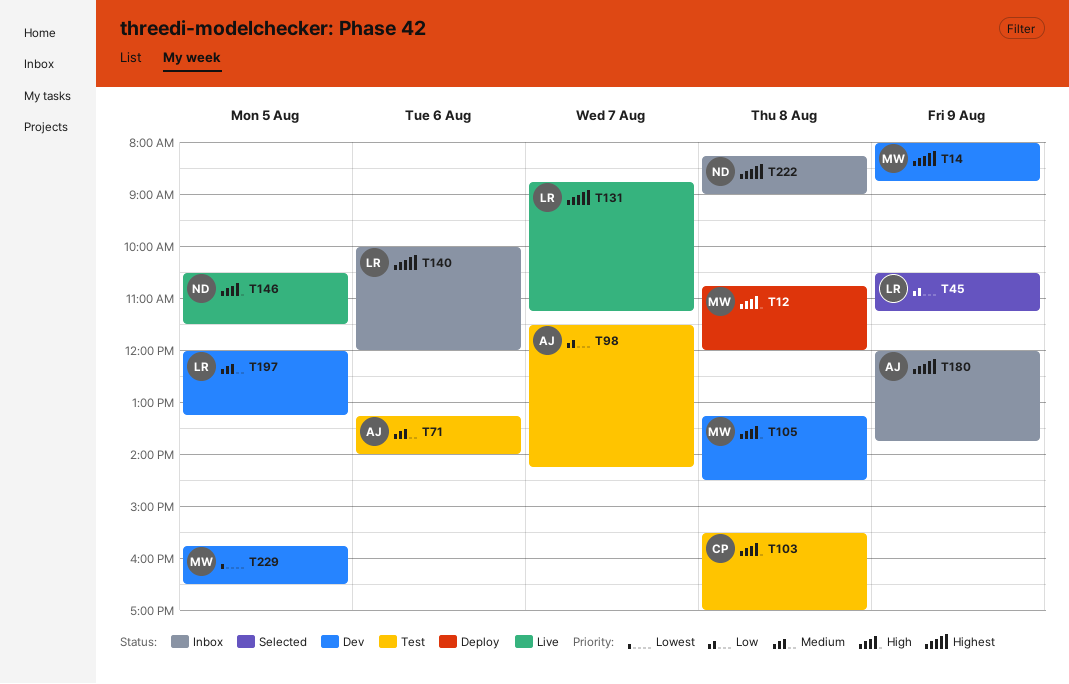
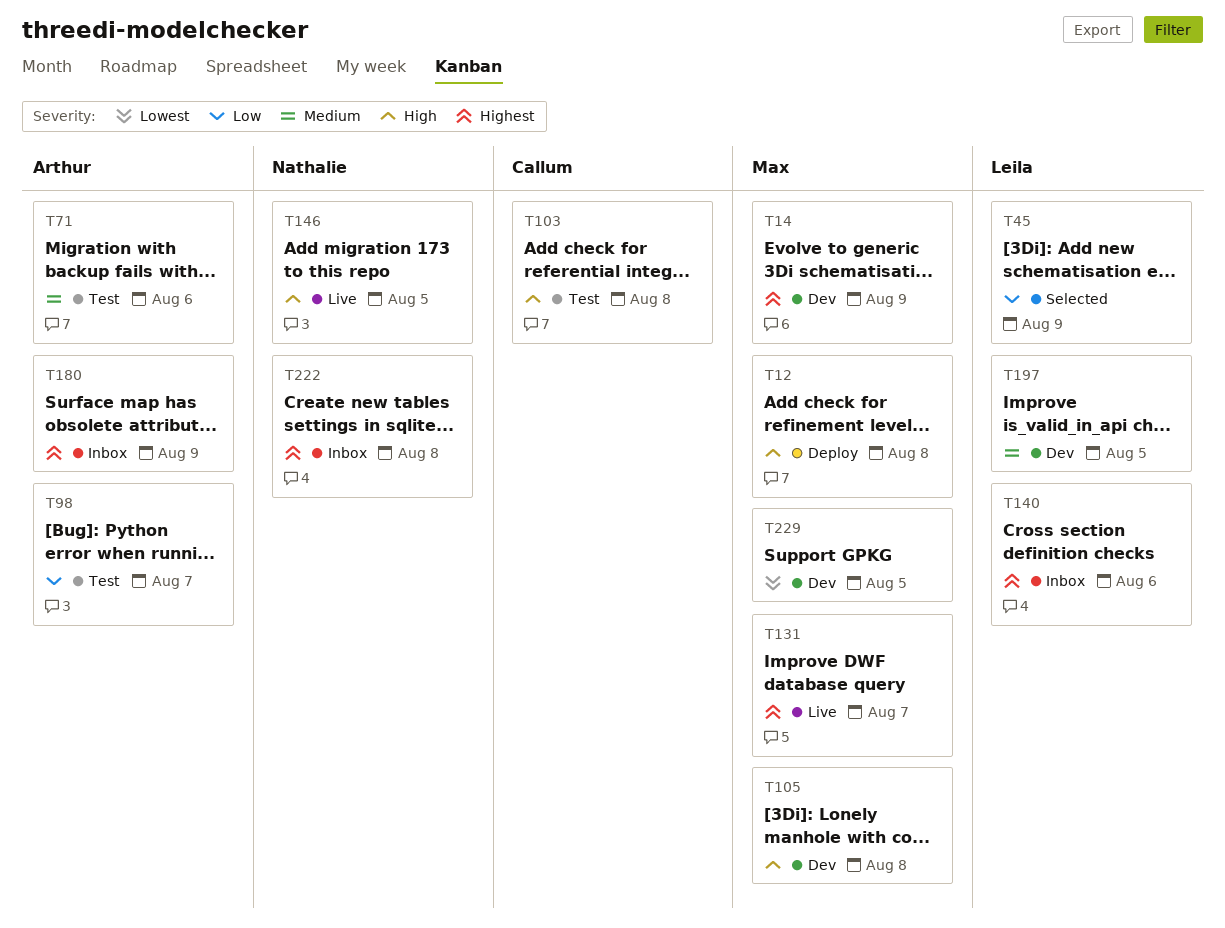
T131, owner: Leila -> Max

